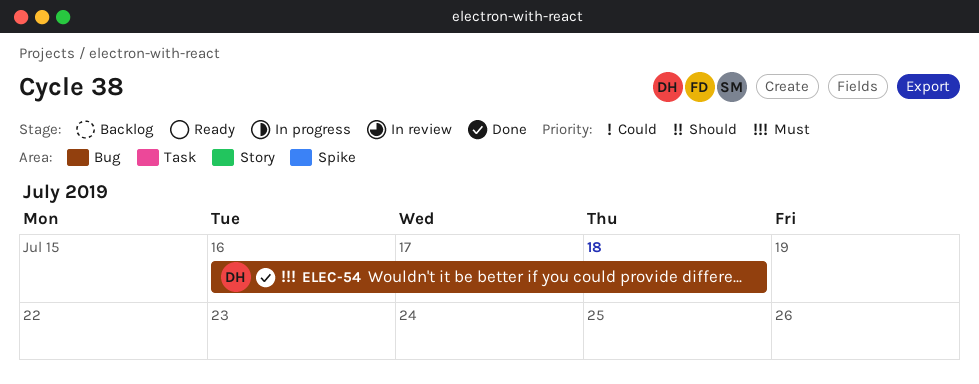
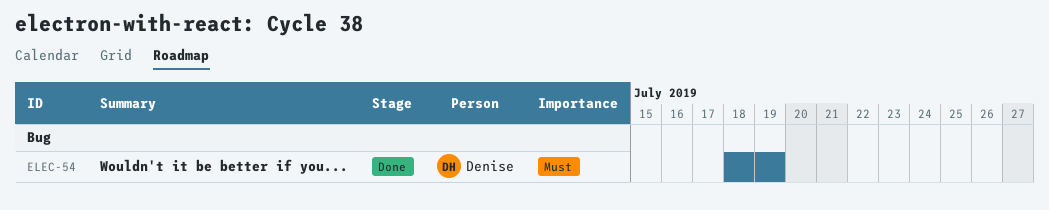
ELEC-54, start: Jul 16 -> Jul 18
ELEC-54, due: Jul 18 -> Jul 19

